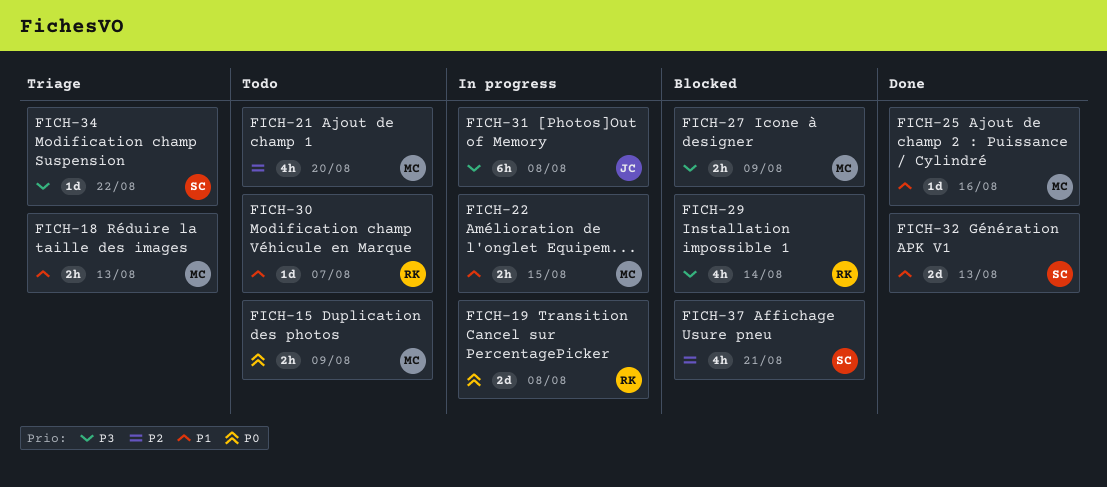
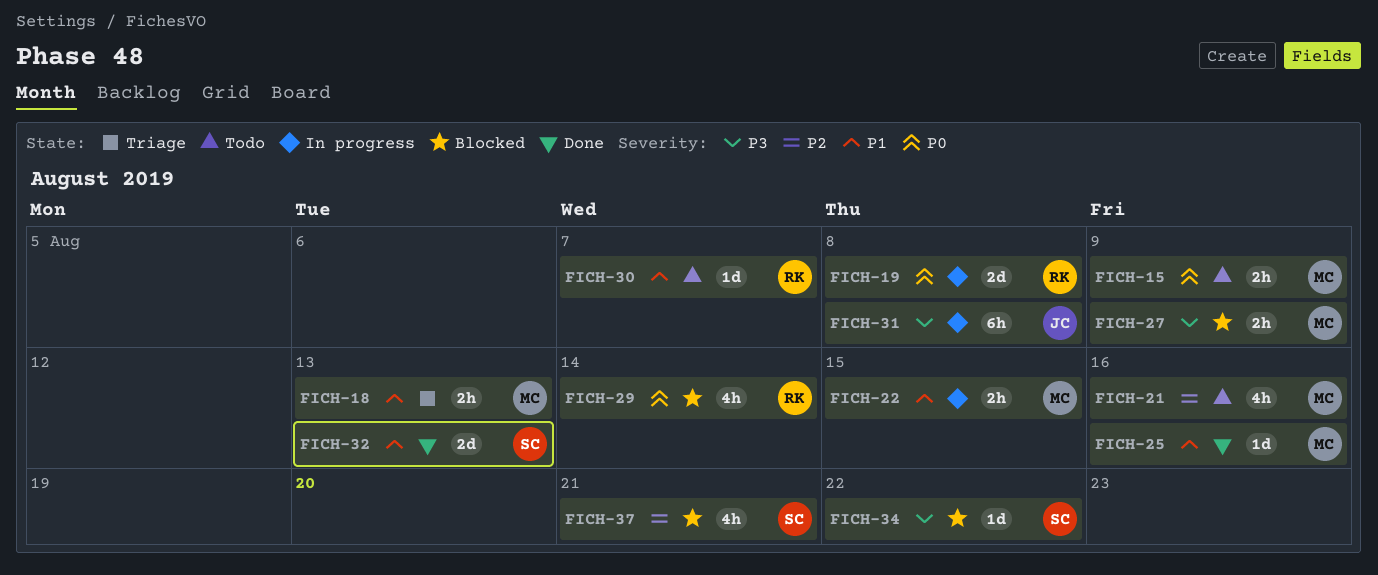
FICH-21, due: Aug 20 -> Aug 16
FICH-29, priority: P3 -> P0
FICH-34, status: Triage -> Blocked

